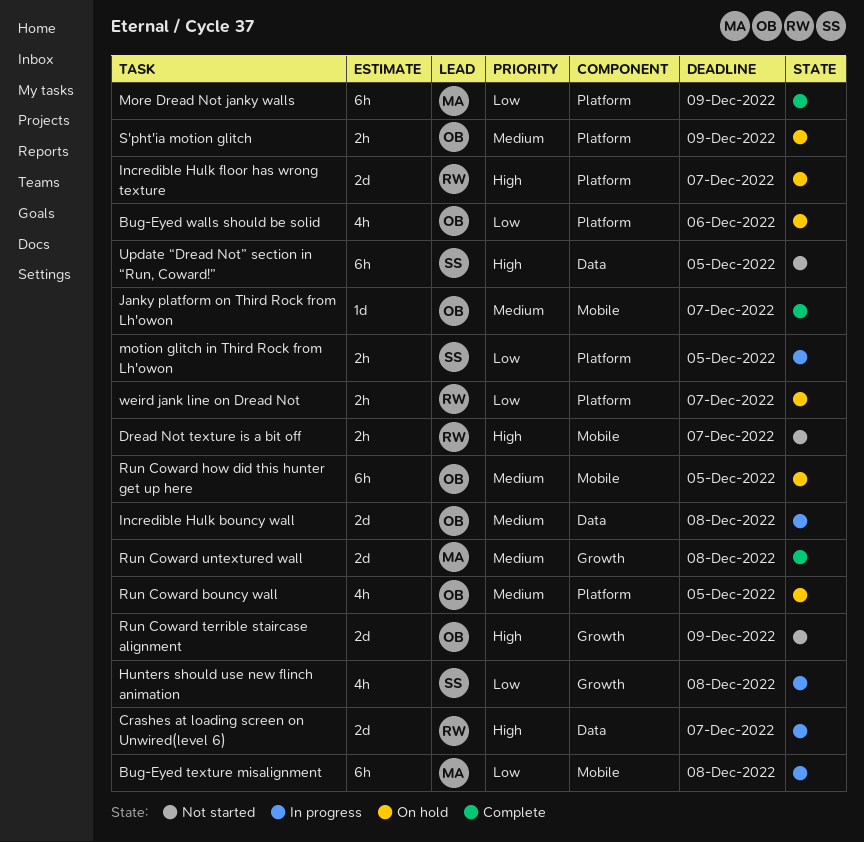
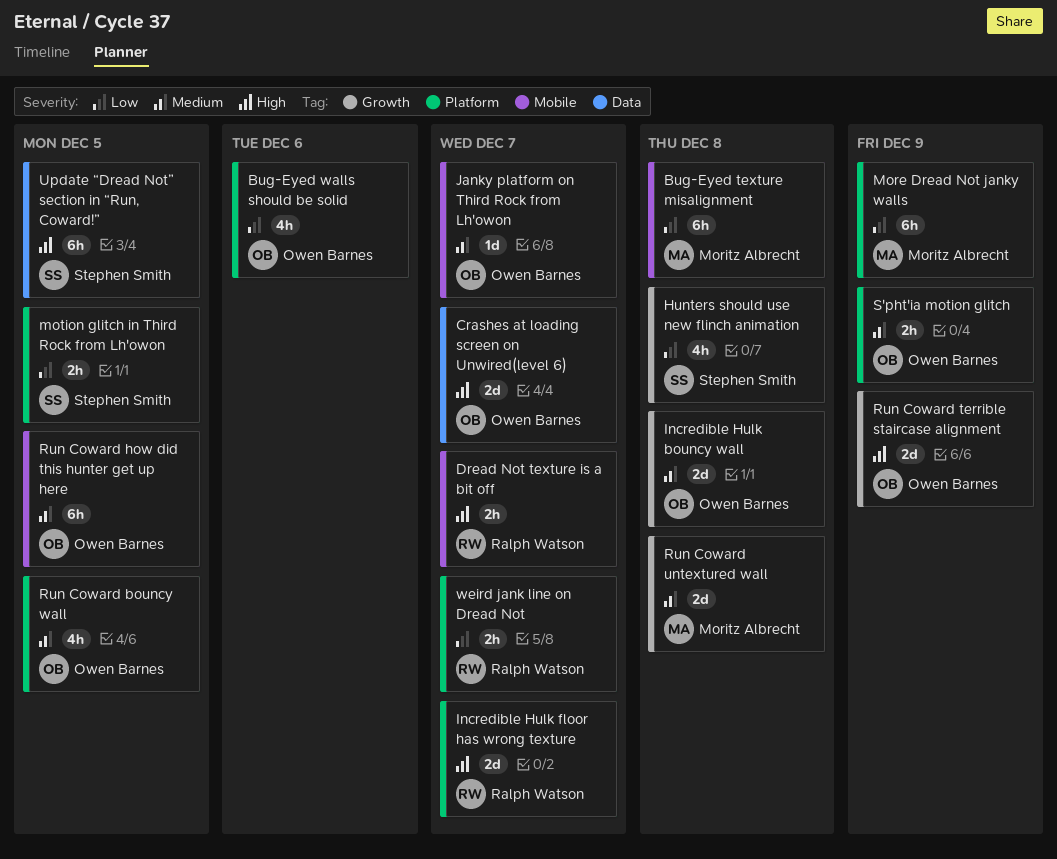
Crashes at loading screen on Unwired(level 6), owner: Ralph Watson -> Owen Barnes
Incredible Hulk bouncy wall, label: Data -> Growth

